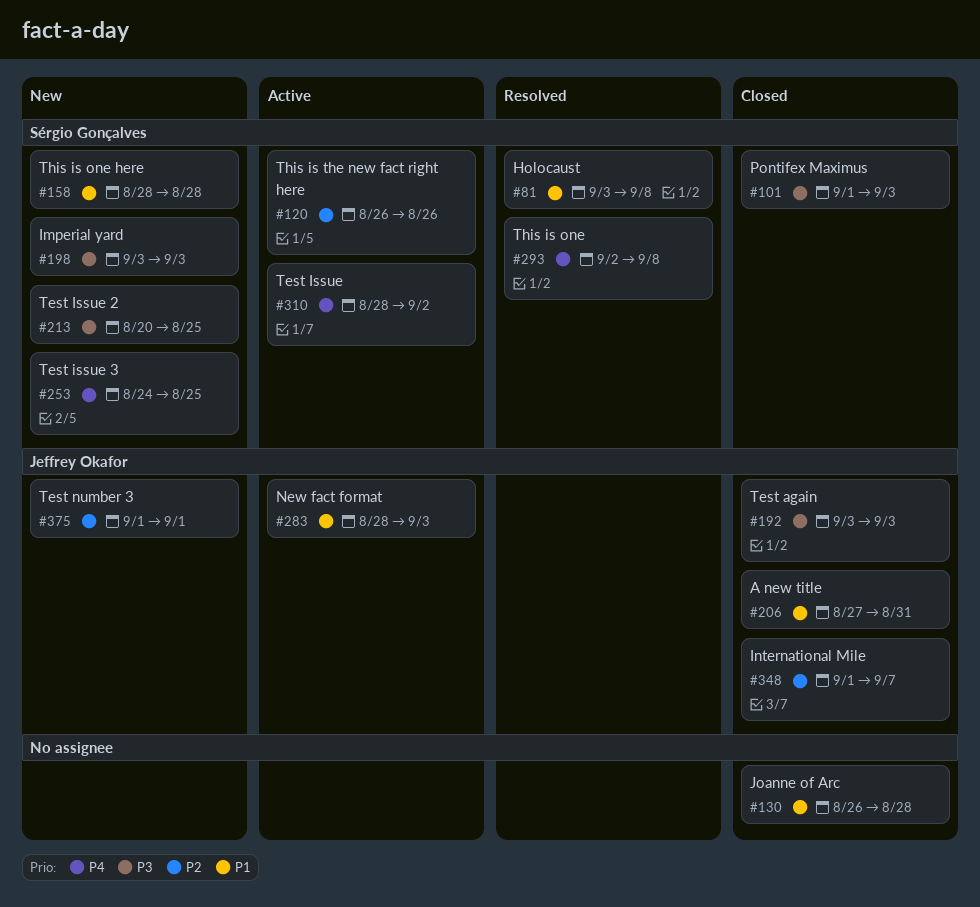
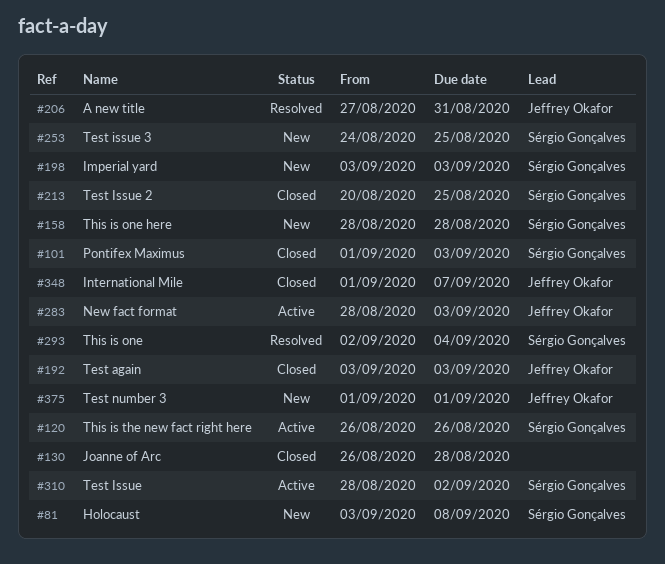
#81, status: Resolved -> New
#206, status: Closed -> Resolved
#213, status: New -> Closed
#293, due: Sep 8 -> Sep 4

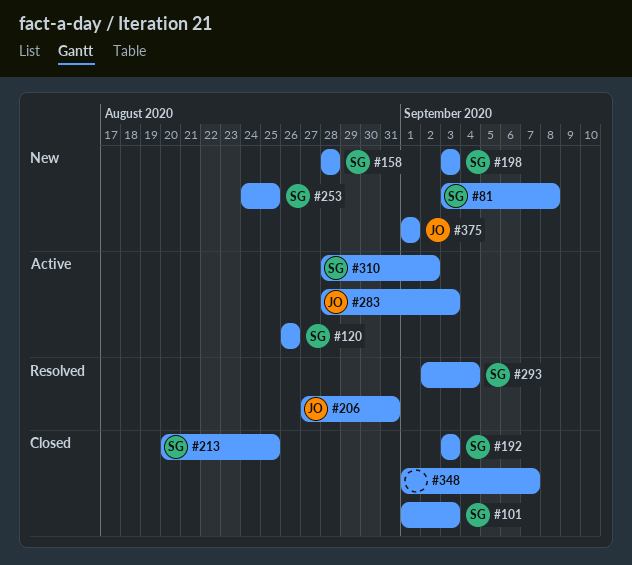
#130: present -> none
#192, owner: Jeffrey Okafor -> Sérgio Gonçalves
#348, owner: Jeffrey Okafor -> none

